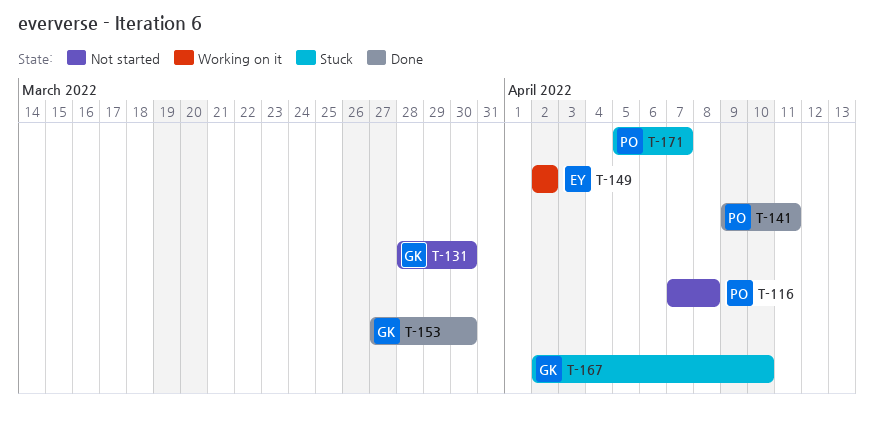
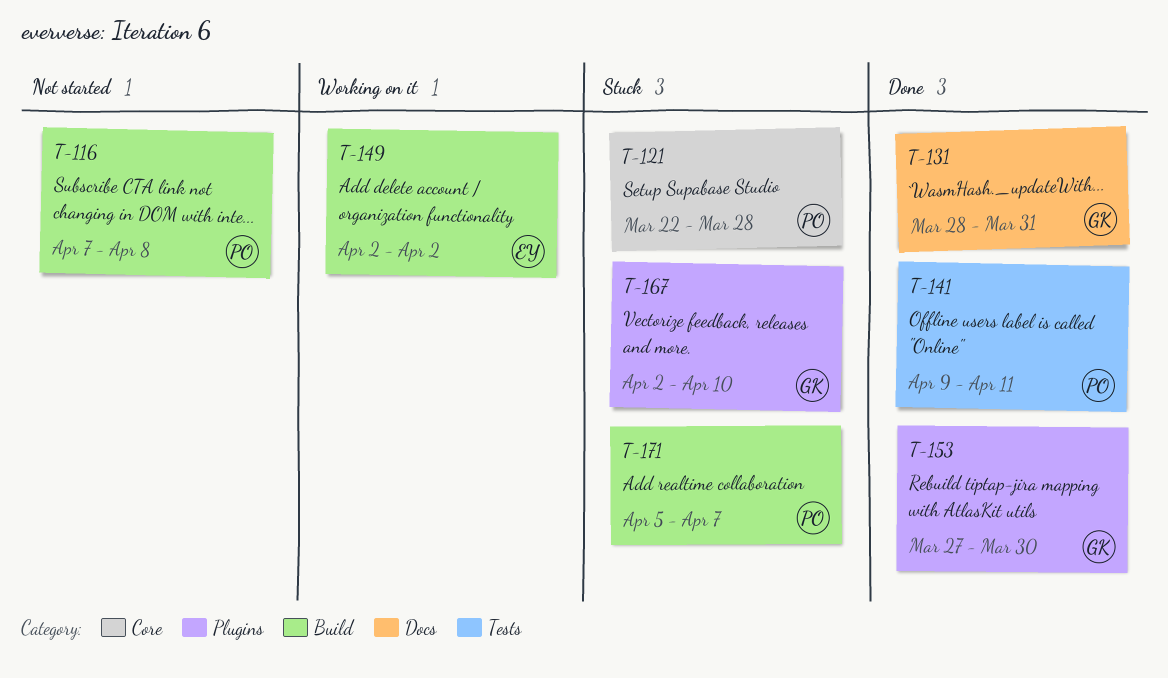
T-121: none -> present
T-131, status: Not started -> Done
T-131, due: Mar 30 -> Mar 31

